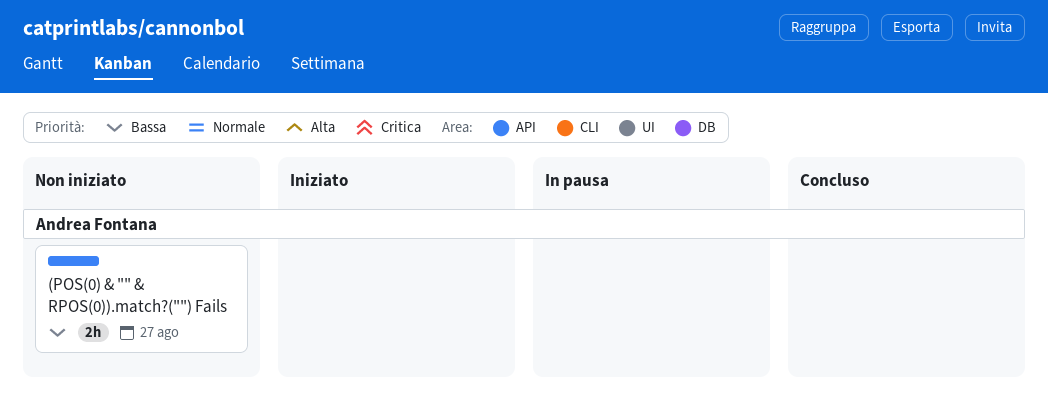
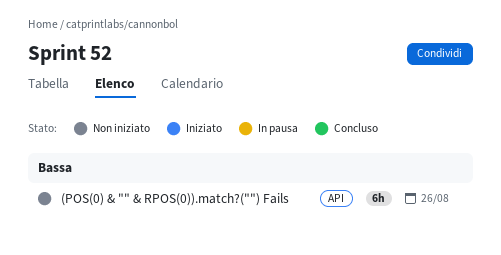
(POS(0) & "" & RPOS(0)).match?("") Fails, estimate: 2h -> 6h
(POS(0) & "" & RPOS(0)).match?("") Fails, due: Aug 27 -> Aug 26

